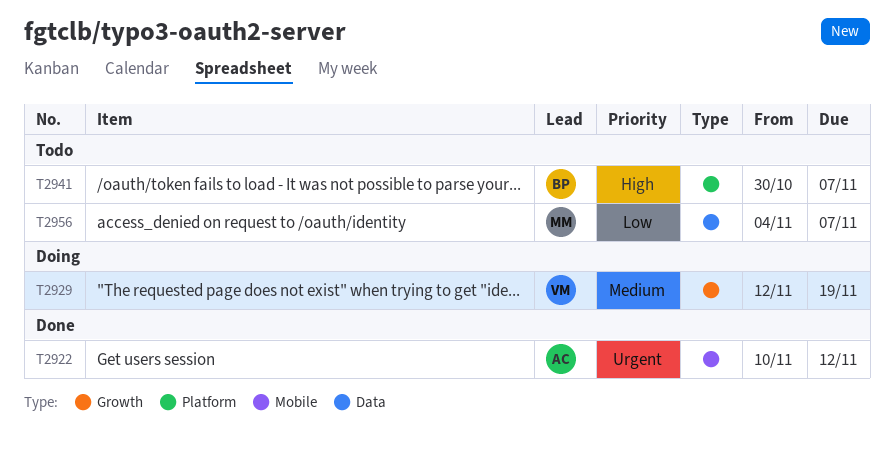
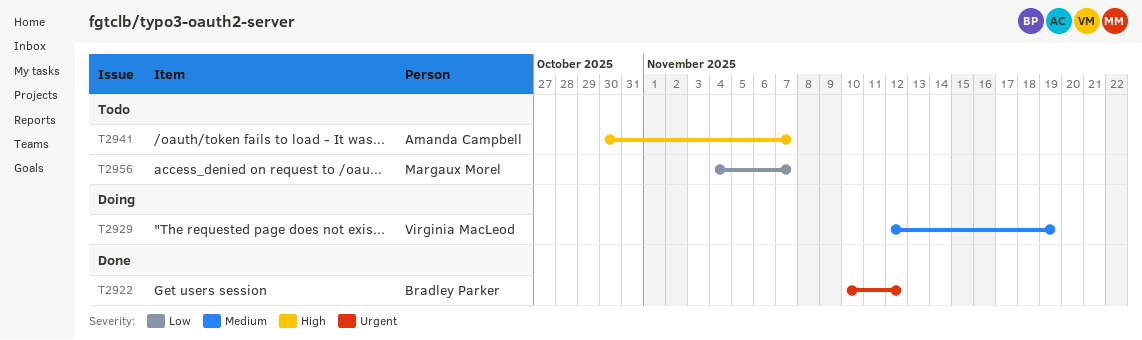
T2922, owner: Amanda Campbell -> Bradley Parker
T2941, owner: Bradley Parker -> Amanda Campbell

